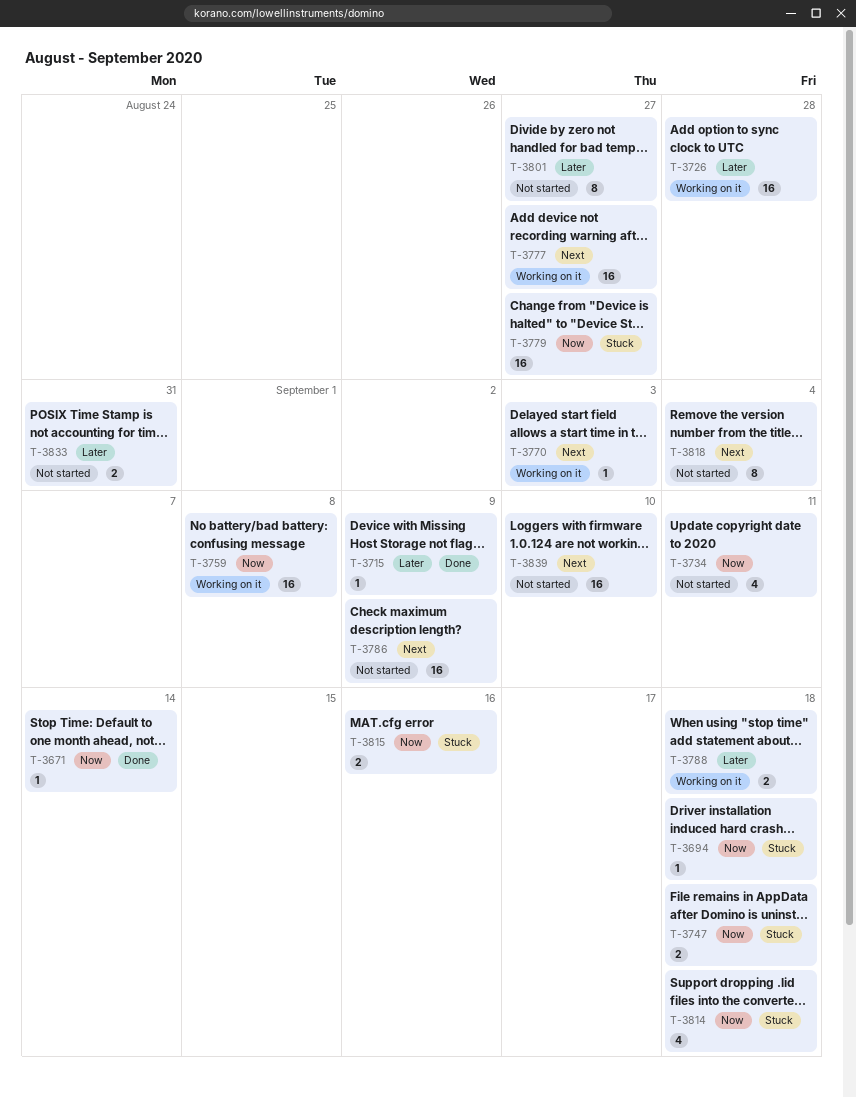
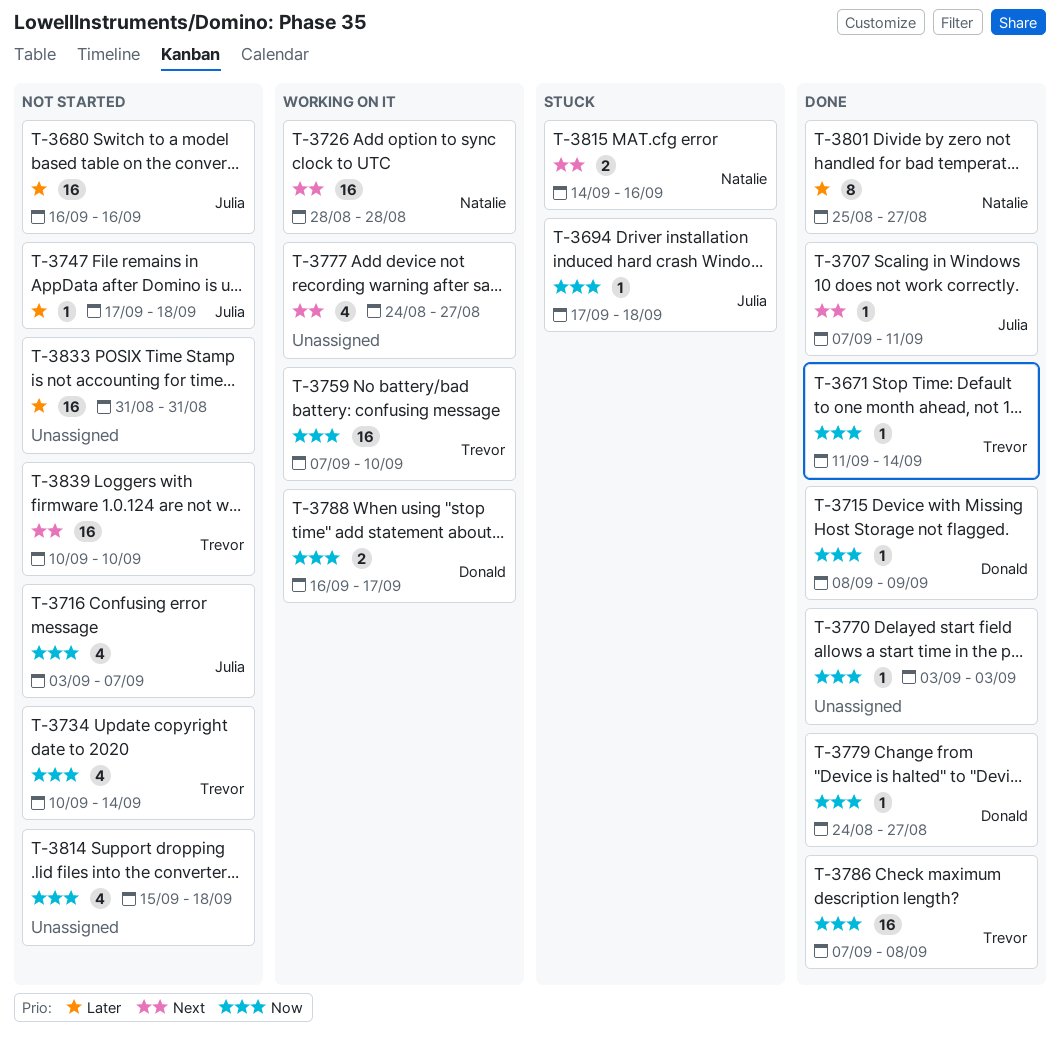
T-3680: none -> present
T-3707: none -> present
T-3715, priority: Later -> Now
T-3716: none -> present
T-3726, priority: Later -> Next
T-3734, due: Sep 11 -> Sep 14
T-3747, status: Stuck -> Not started
T-3747, priority: Now -> Later
T-3747, estimate: 2 -> 1
T-3759, due: Sep 8 -> Sep 10
T-3770, status: Working on it -> Done
T-3770, priority: Next -> Now
T-3777, estimate: 16 -> 4
T-3779, status: Stuck -> Done
T-3779, estimate: 16 -> 1
T-3786, status: Not started -> Done
T-3786, priority: Next -> Now
T-3786, due: Sep 9 -> Sep 8
T-3788, priority: Later -> Now
T-3788, due: Sep 18 -> Sep 17
T-3801, status: Not started -> Done
T-3814, status: Stuck -> Not started
T-3815, priority: Now -> Next
T-3818: present -> none
T-3833, estimate: 2 -> 16

